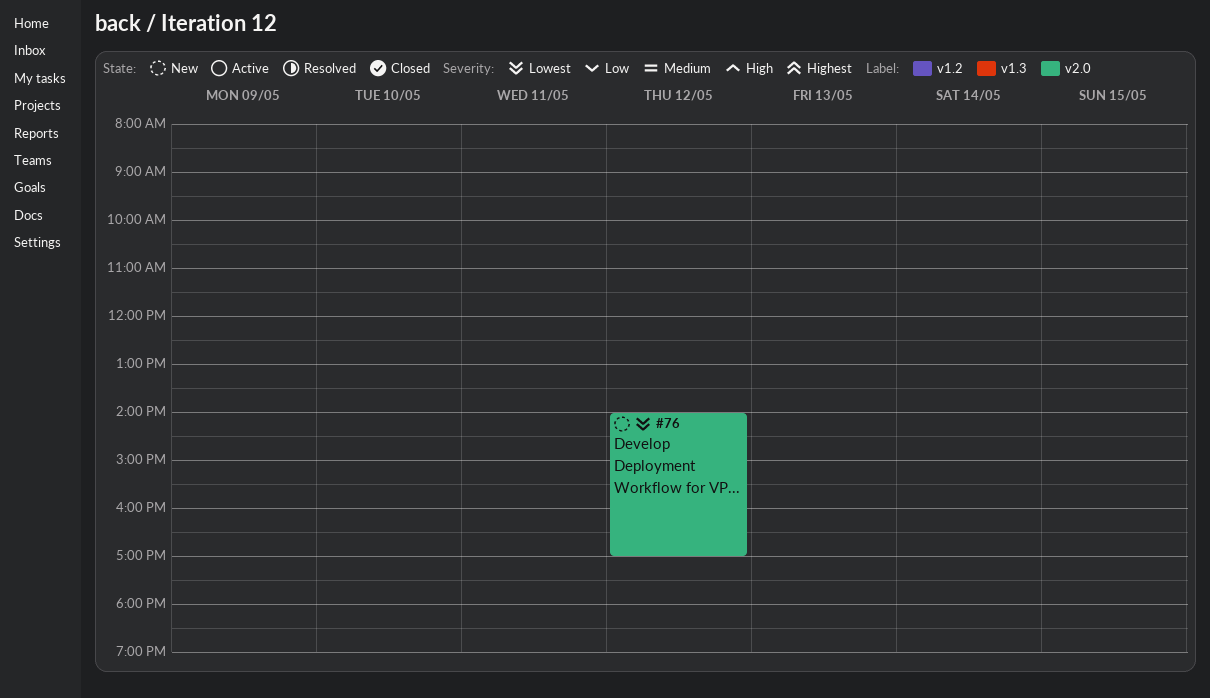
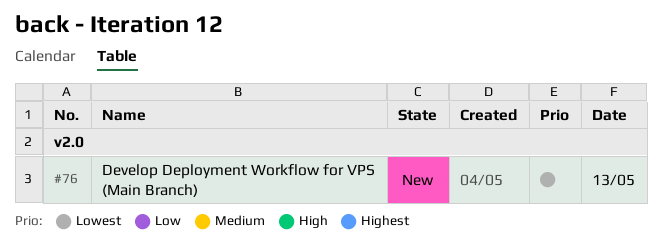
#76, day: May 12 -> May 13

